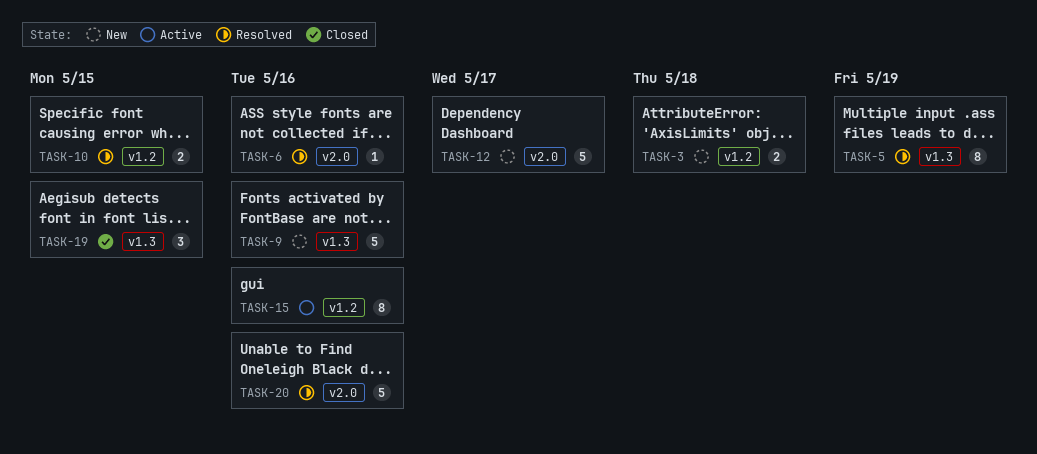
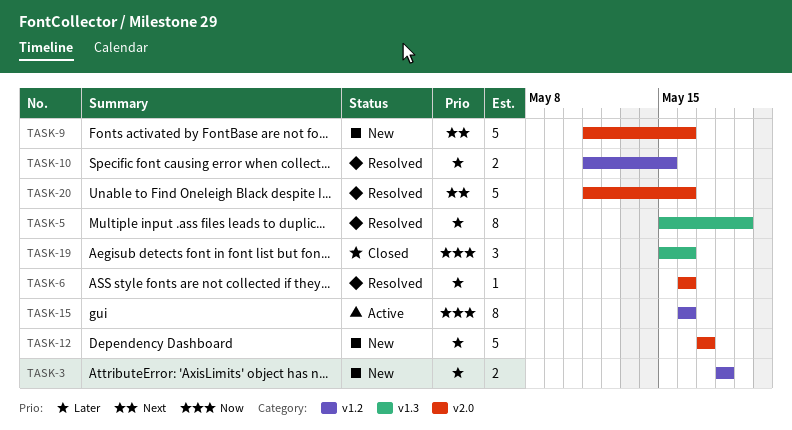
TASK-9, label: v1.3 -> v2.0
TASK-19, due: May 15 -> May 16

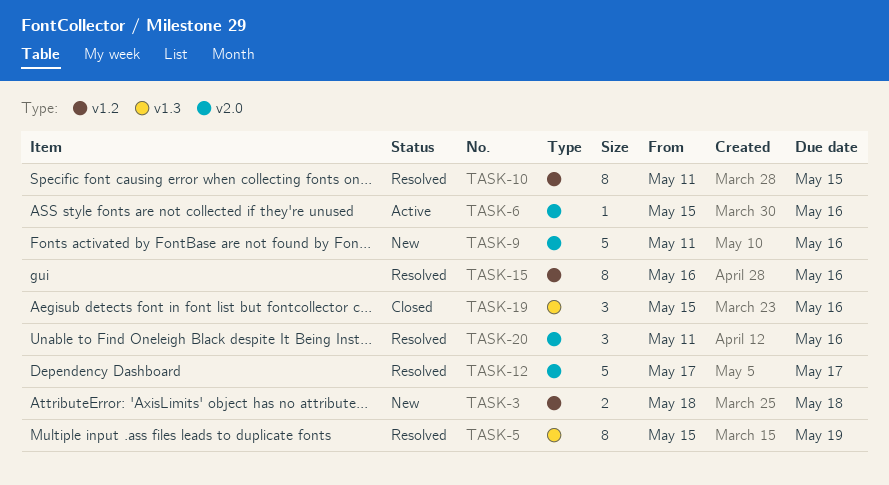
TASK-6, status: Resolved -> Active
TASK-6, start: May 16 -> May 15
TASK-10, estimate: 2 -> 8
TASK-12, status: New -> Resolved
TASK-15, status: Active -> Resolved
TASK-20, estimate: 5 -> 3

